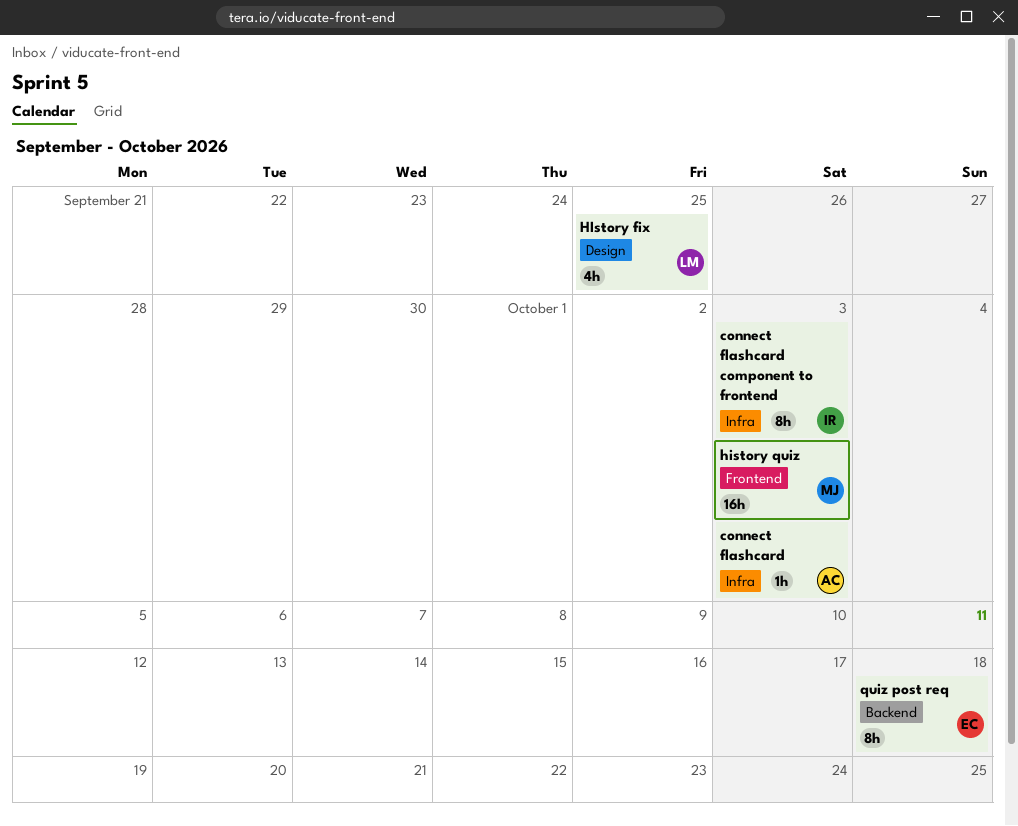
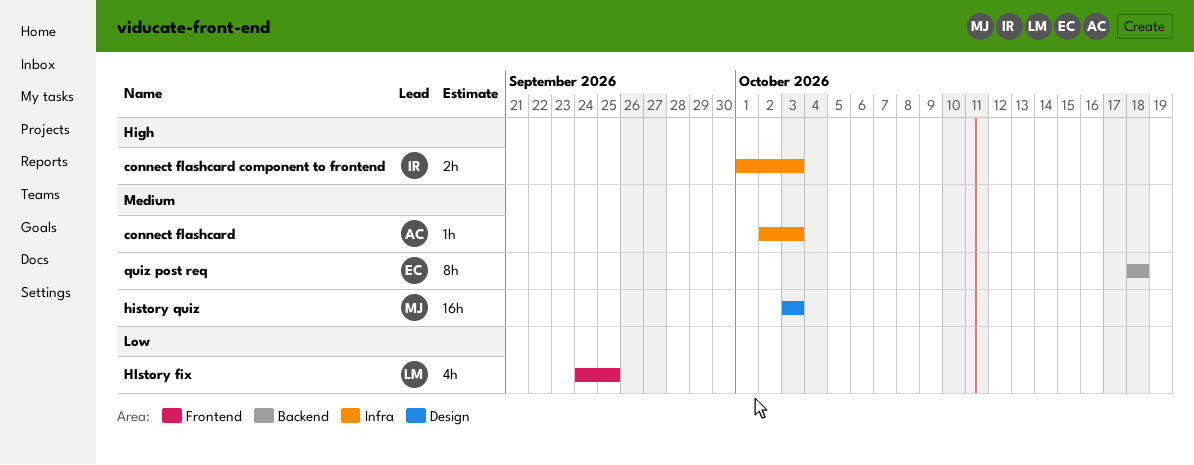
connect flashcard component to frontend, estimate: 8h -> 2h
HIstory fix, label: Design -> Frontend
history quiz, label: Frontend -> Design

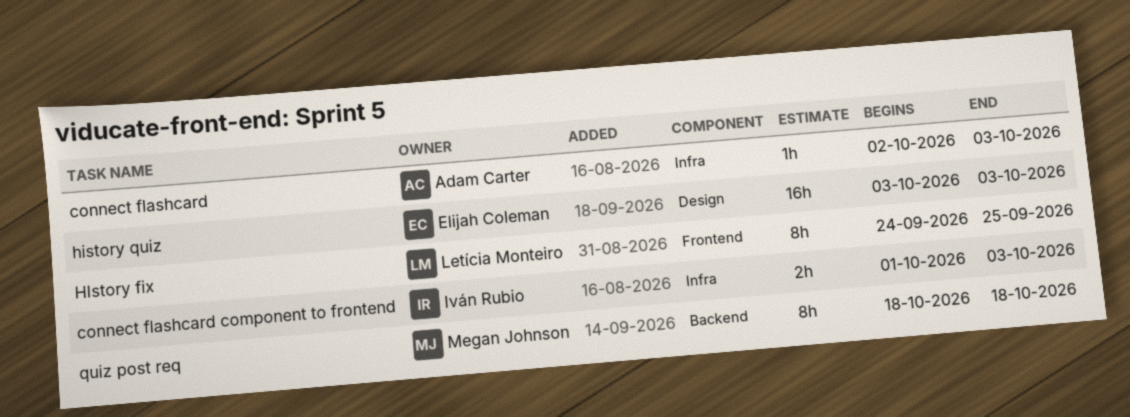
HIstory fix, estimate: 4h -> 8h
history quiz, owner: Megan Johnson -> Elijah Coleman
quiz post req, owner: Elijah Coleman -> Megan Johnson

